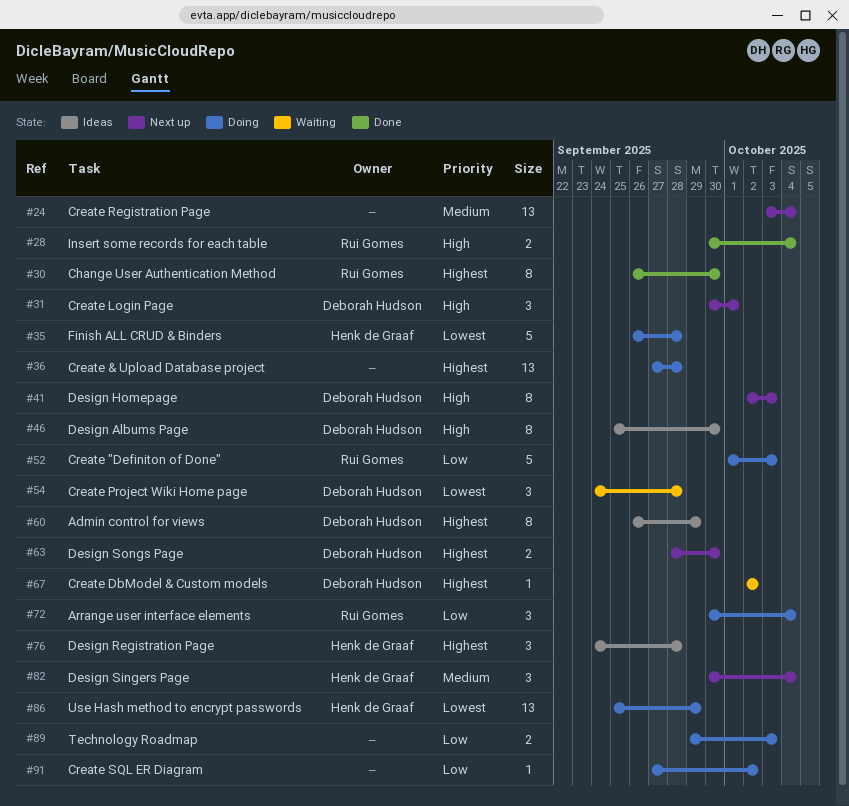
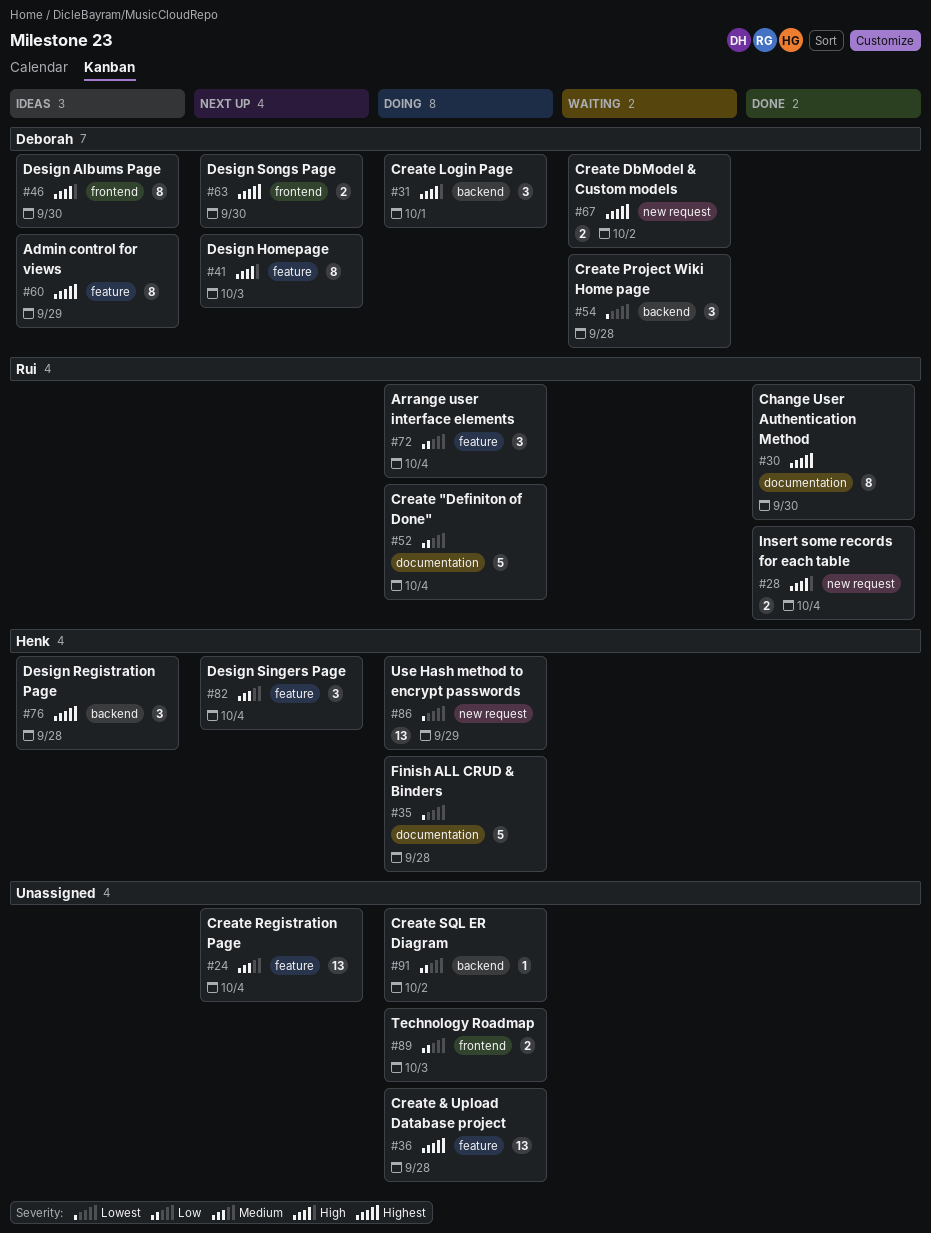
#31, status: Next up -> Doing
#52, due: Oct 3 -> Oct 4
#67, estimate: 1 -> 2

